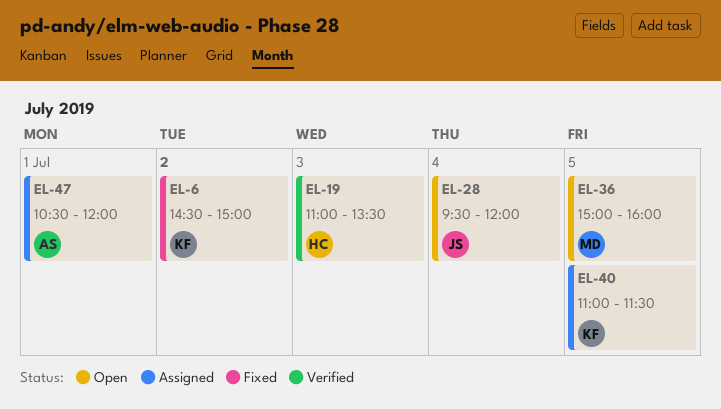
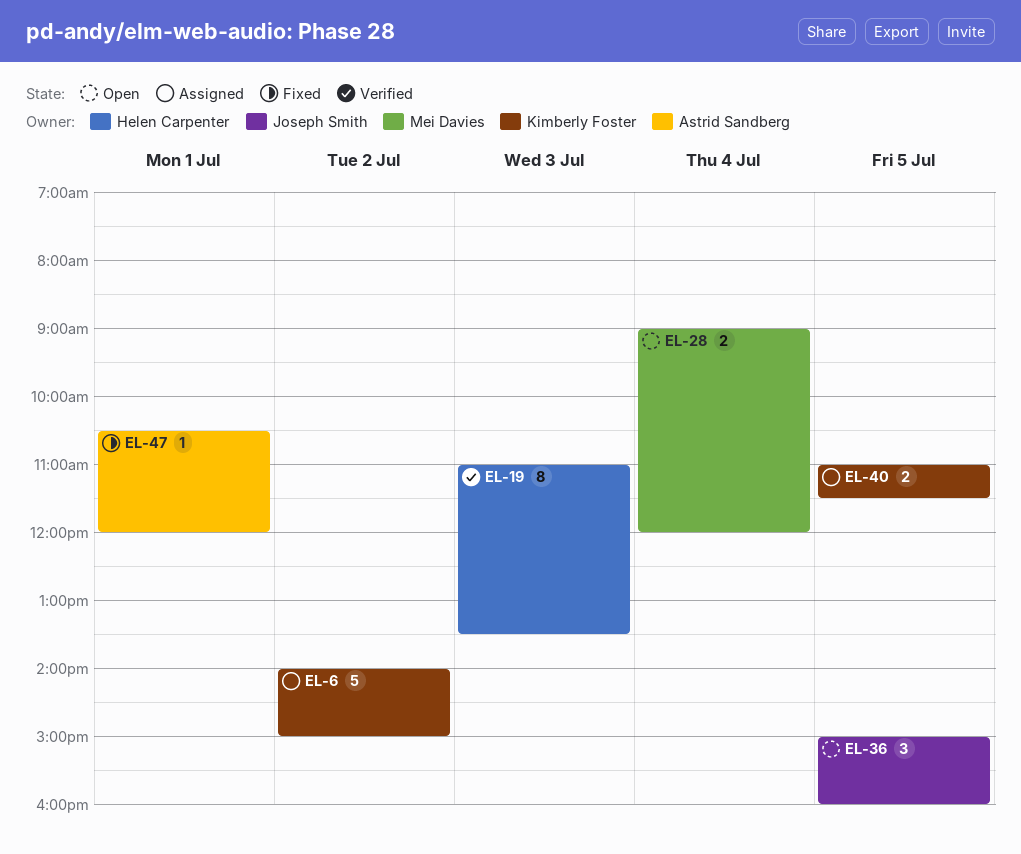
EL-6, status: Fixed -> Assigned
EL-6, begins: 14:30 -> 14:00
EL-28, owner: Joseph Smith -> Mei Davies
EL-28, begins: 09:30 -> 09:00
EL-36, owner: Mei Davies -> Joseph Smith
EL-47, status: Assigned -> Fixed

